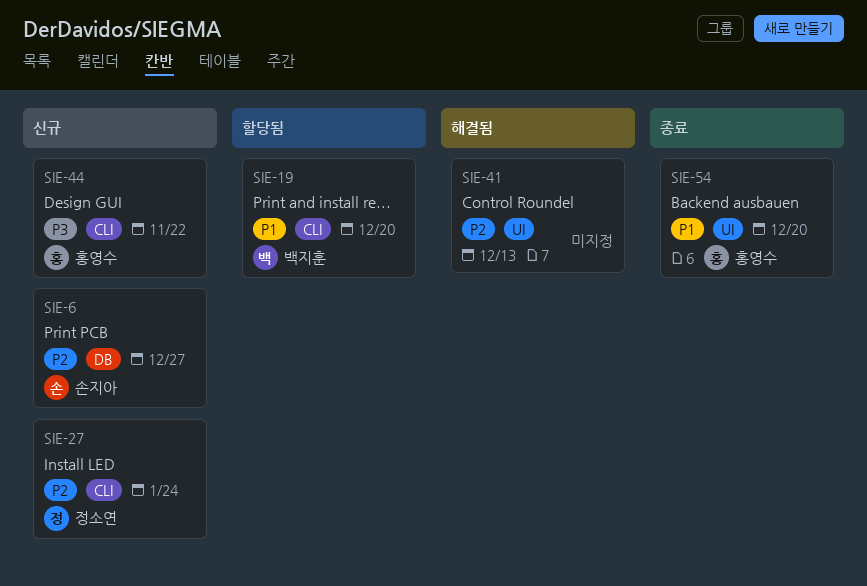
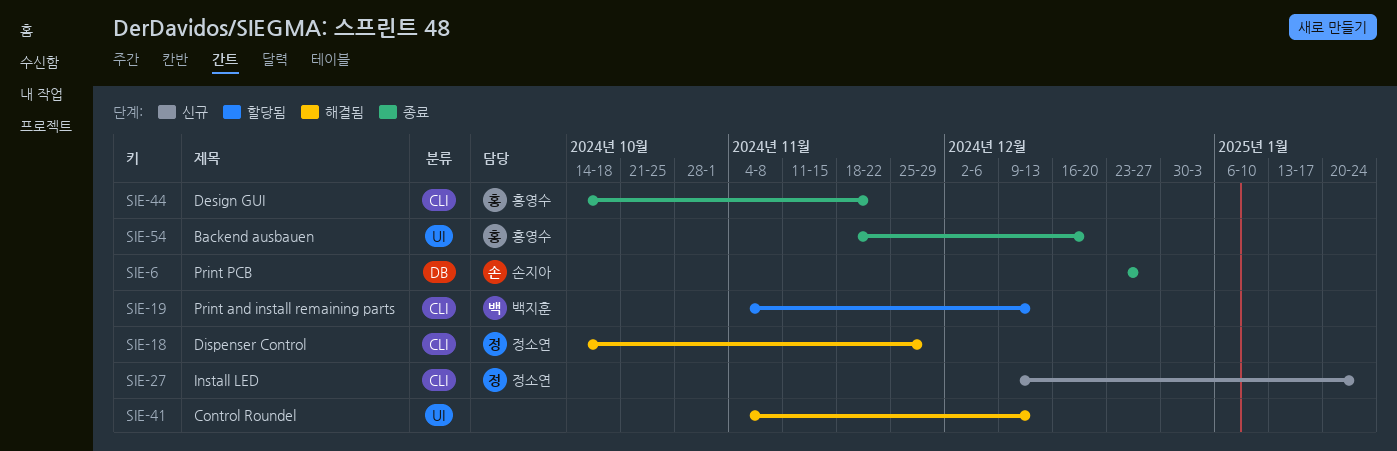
SIE-6, status: 신규 -> 종료
SIE-18: none -> present
SIE-19, due: Dec 20 -> Dec 13
SIE-44, status: 신규 -> 종료

